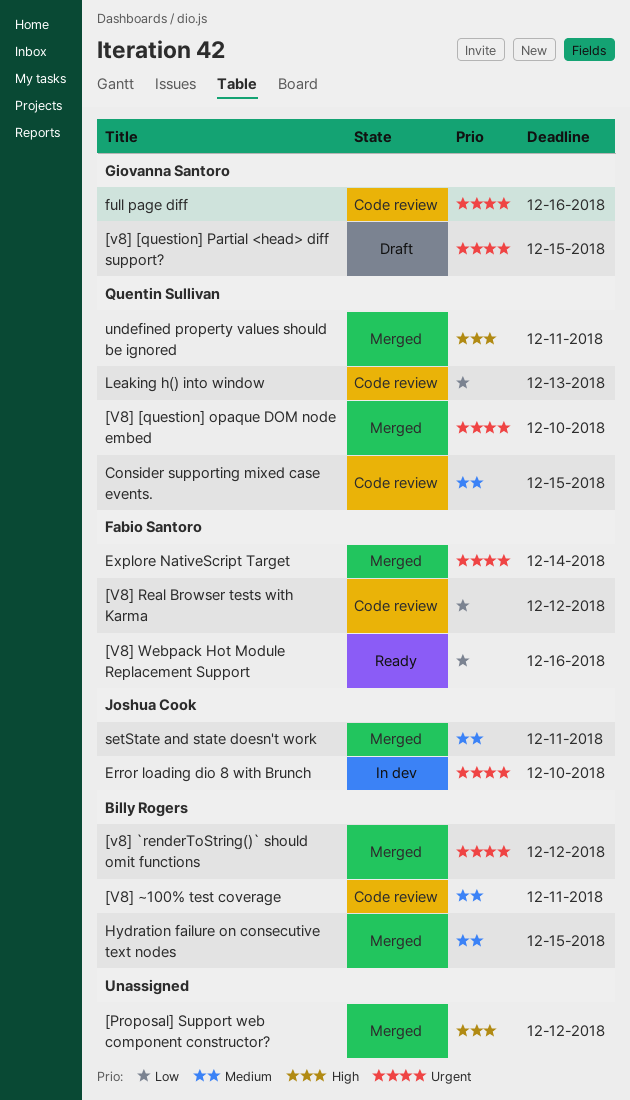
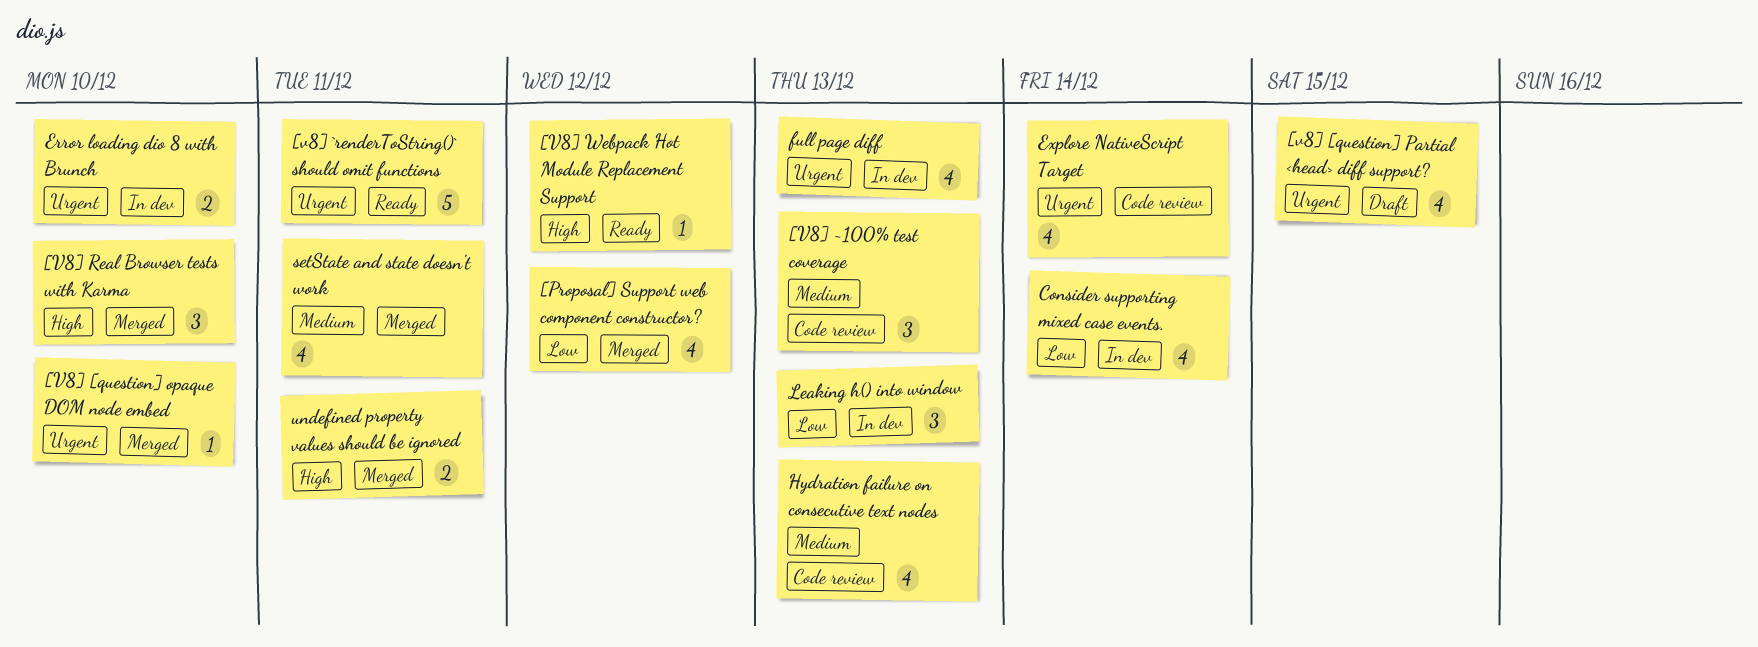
[Proposal] Support web component constructor?, priority: High -> Low
[v8] `renderToString()` should omit functions, status: Merged -> Ready
[v8] `renderToString()` should omit functions, due: Dec 12 -> Dec 11
[V8] Real Browser tests with Karma, status: Code review -> Merged
[V8] Real Browser tests with Karma, priority: Low -> High
[V8] Real Browser tests with Karma, due: Dec 12 -> Dec 10
[V8] Webpack Hot Module Replacement Support, priority: Low -> High
[V8] Webpack Hot Module Replacement Support, due: Dec 16 -> Dec 12
[V8] ~100% test coverage, due: Dec 11 -> Dec 13
Consider supporting mixed case events., status: Code review -> In dev
Consider supporting mixed case events., priority: Medium -> Low
Consider supporting mixed case events., due: Dec 15 -> Dec 14
Explore NativeScript Target, status: Merged -> Code review
full page diff, status: Code review -> In dev
full page diff, due: Dec 16 -> Dec 13
Hydration failure on consecutive text nodes, status: Merged -> Code review
Hydration failure on consecutive text nodes, due: Dec 15 -> Dec 13
Leaking h() into window, status: Code review -> In dev

